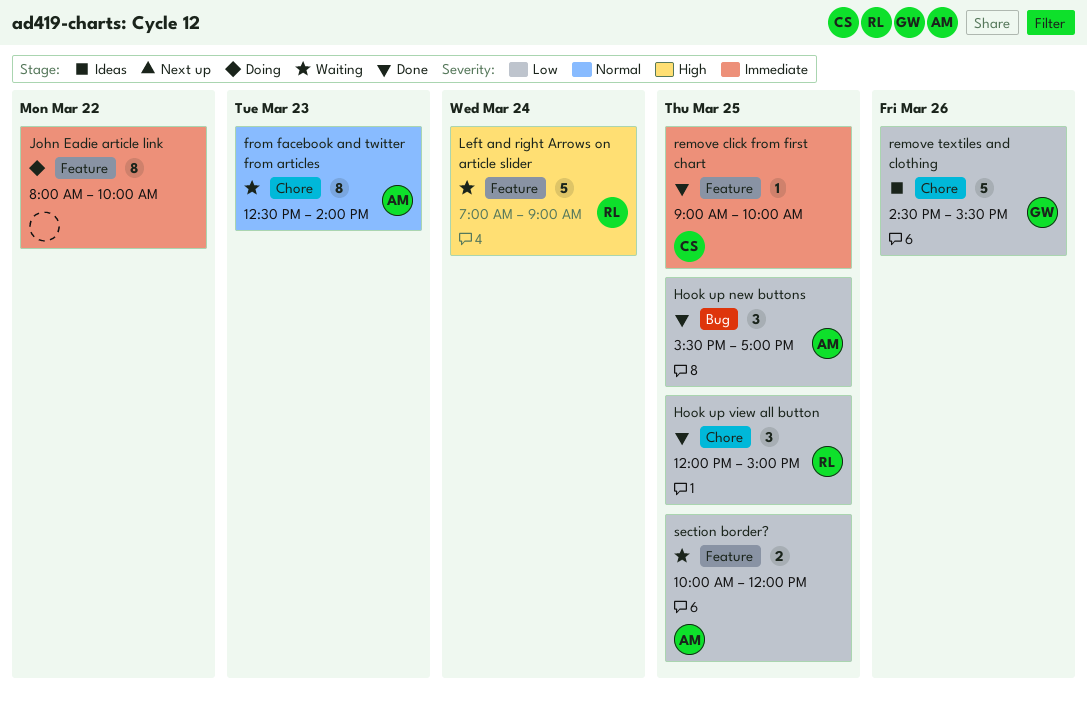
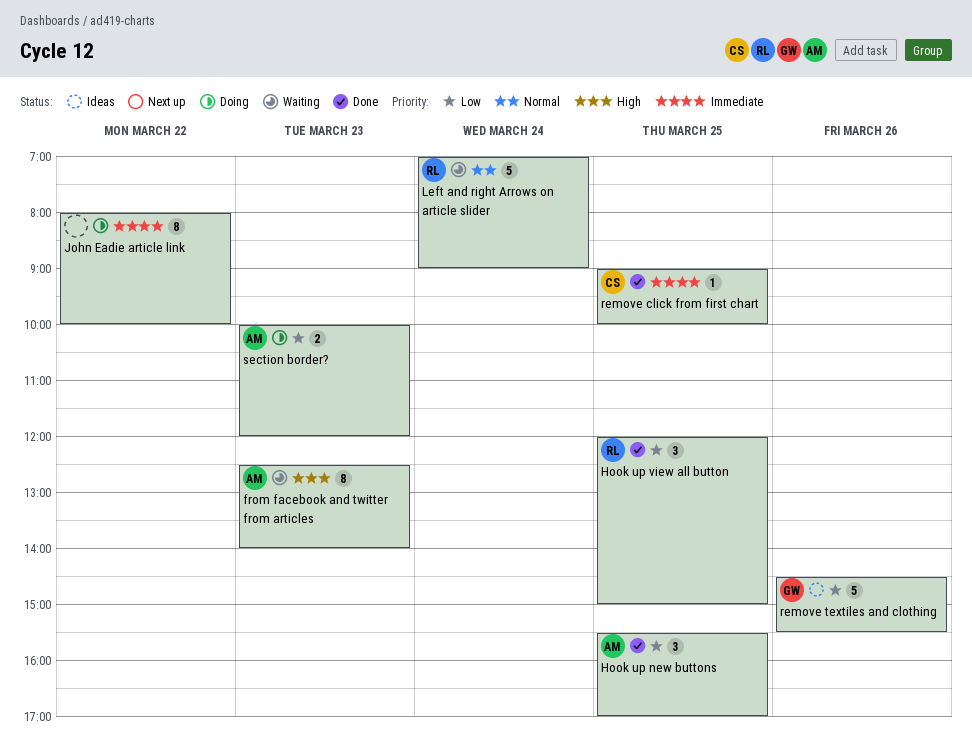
from facebook and twitter from articles, priority: Normal -> High
Left and right Arrows on article slider, priority: High -> Normal
section border?, status: Waiting -> Doing
section border?, day: Mar 25 -> Mar 23

